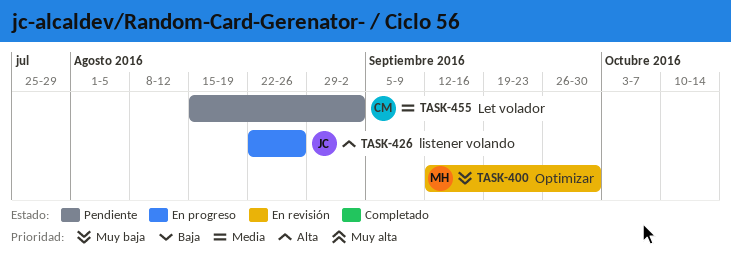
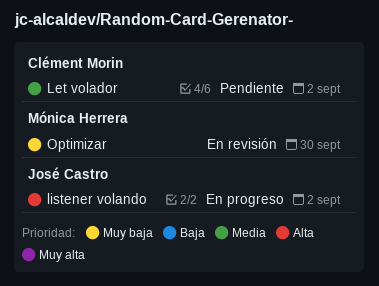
listener volando, due: Aug 26 -> Sep 2

